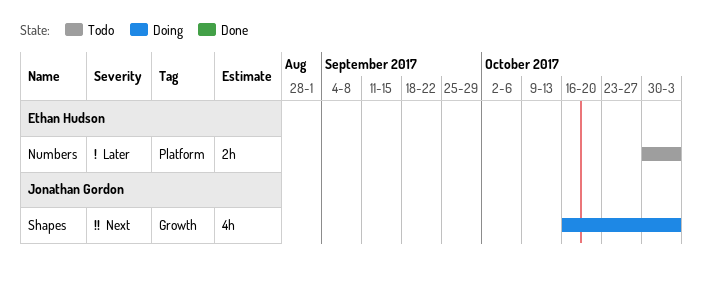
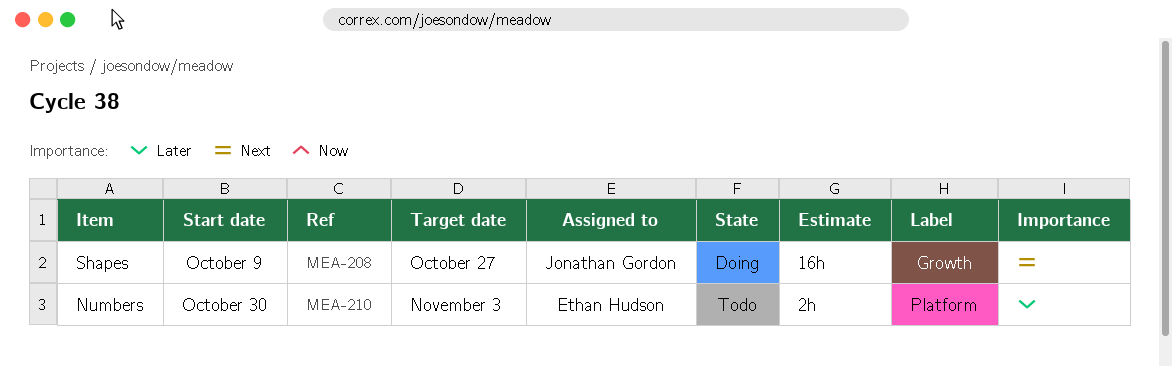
Shapes, estimate: 4h -> 16h
Shapes, start: Oct 16 -> Oct 9
Shapes, due: Nov 3 -> Oct 27

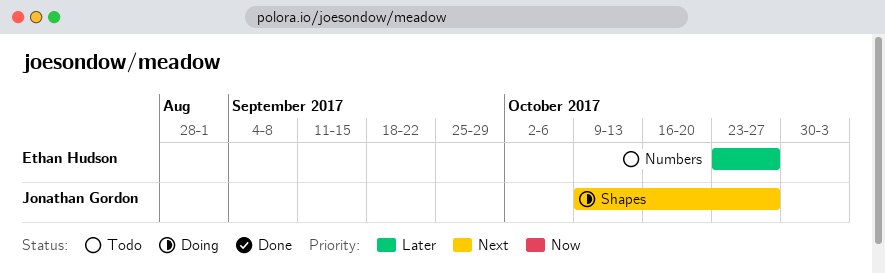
Numbers, start: Oct 30 -> Oct 23
Numbers, due: Nov 3 -> Oct 27

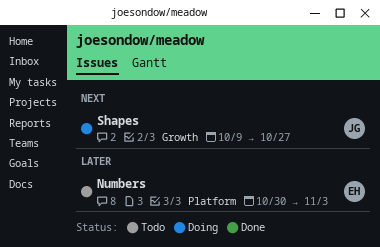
Numbers, start: Oct 23 -> Oct 30
Numbers, due: Oct 27 -> Nov 3

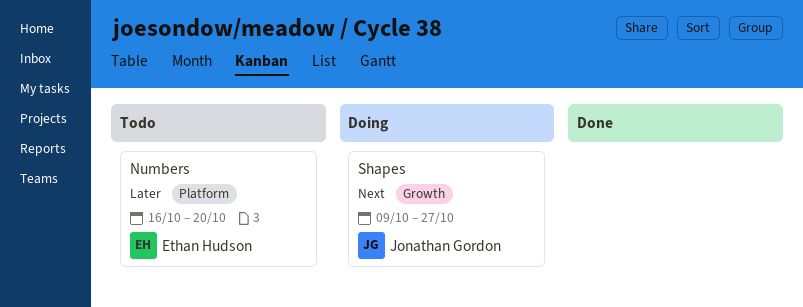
Numbers, start: Oct 30 -> Oct 16
Numbers, due: Nov 3 -> Oct 20

